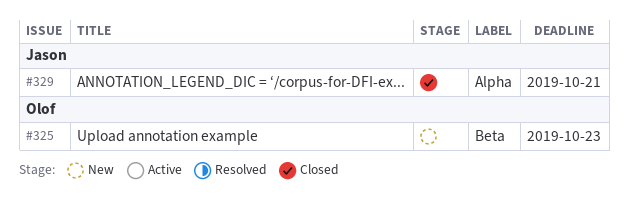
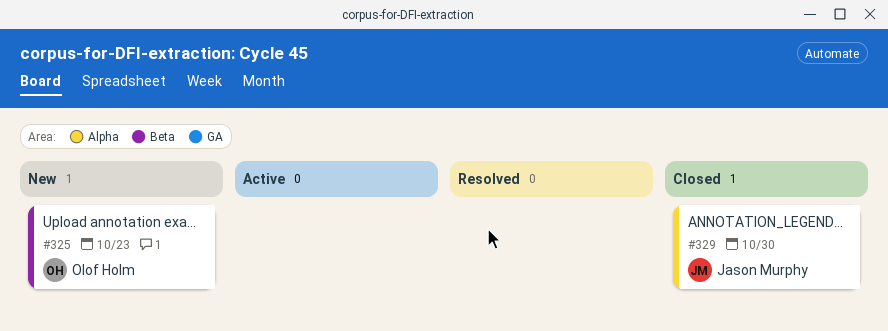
#329, due: Oct 21 -> Oct 30

